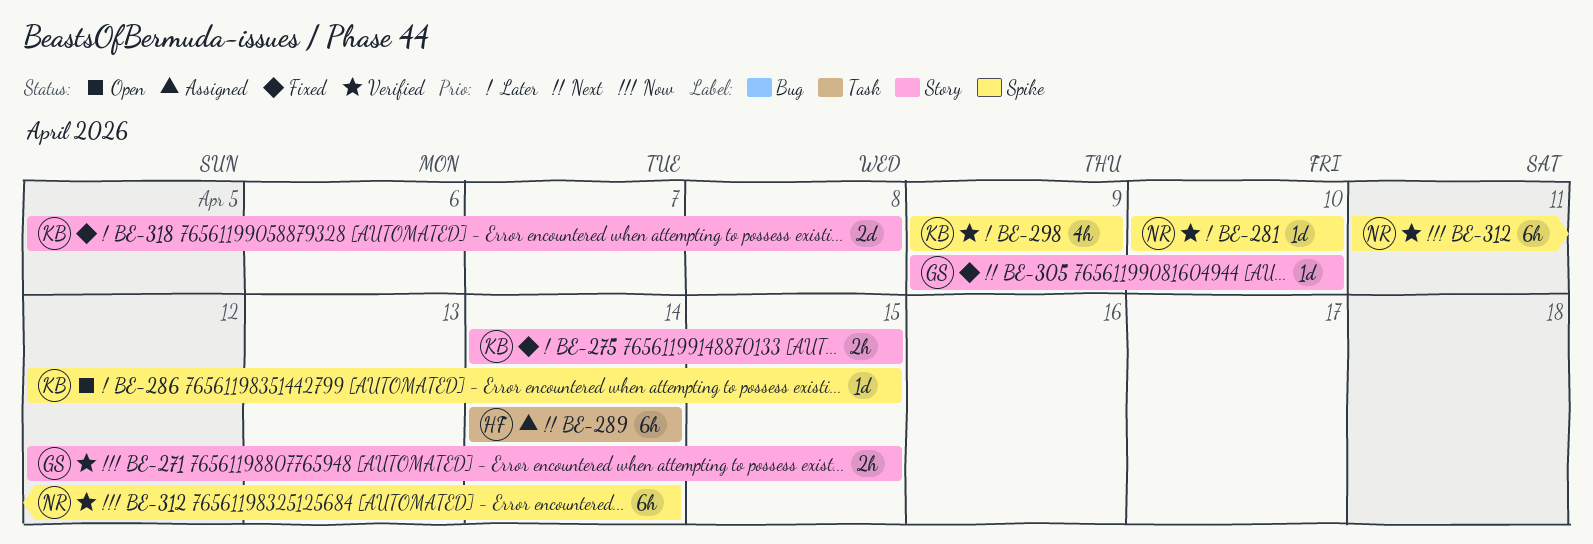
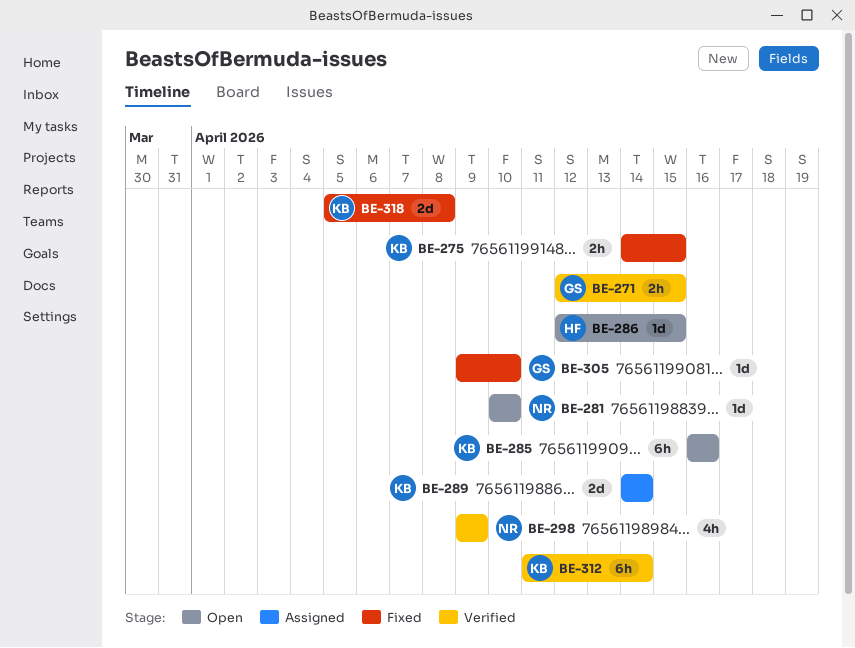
BE-281, status: Verified -> Open
BE-285: none -> present
BE-286, owner: KB -> HF
BE-289, owner: HF -> KB
BE-289, estimate: 6h -> 2d
BE-298, owner: KB -> NR
BE-312, owner: NR -> KB

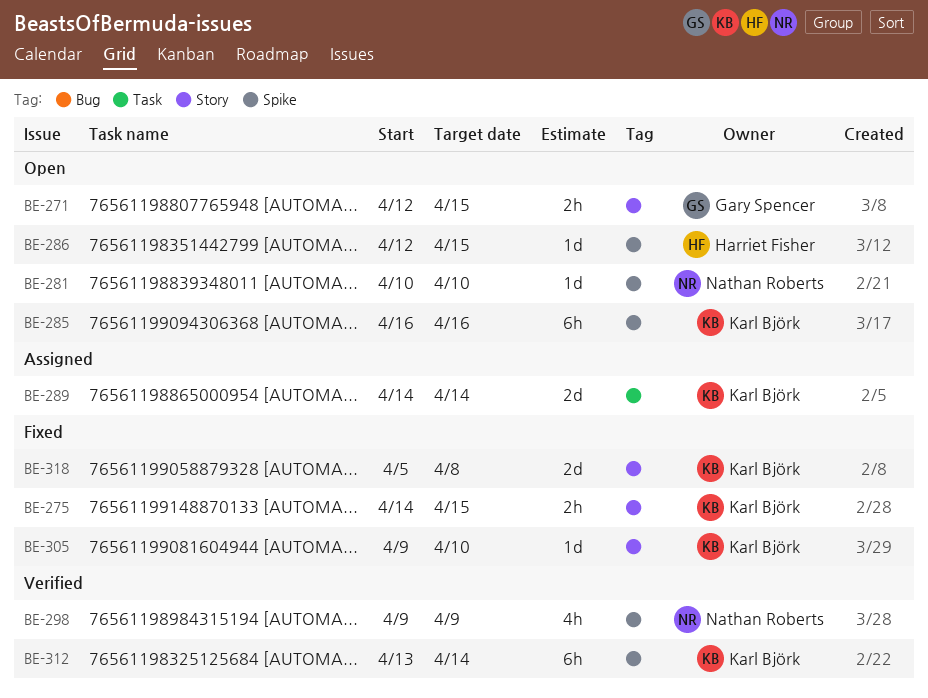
BE-271, status: Verified -> Open
BE-305, owner: Gary Spencer -> Karl Björk
BE-312, start: Apr 11 -> Apr 13

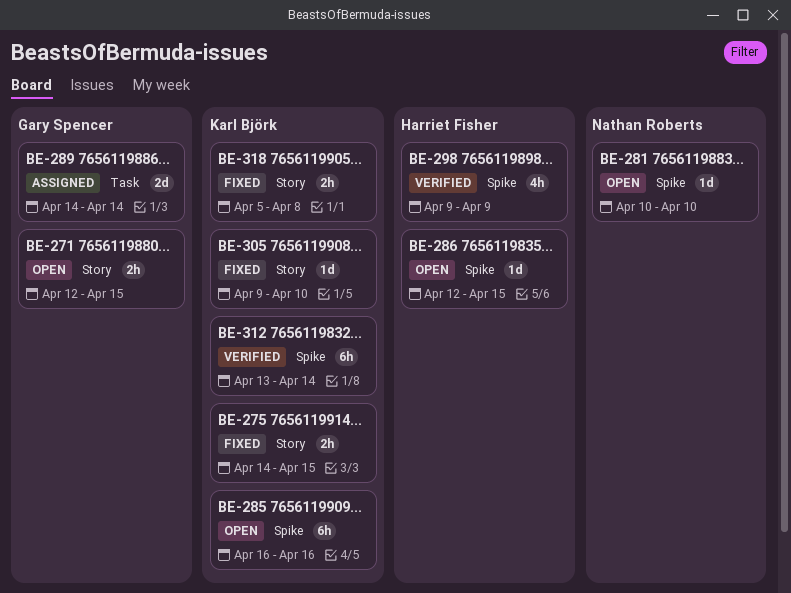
BE-289, owner: Karl Björk -> Gary Spencer
BE-298, owner: Nathan Roberts -> Harriet Fisher
BE-318, estimate: 2d -> 2h

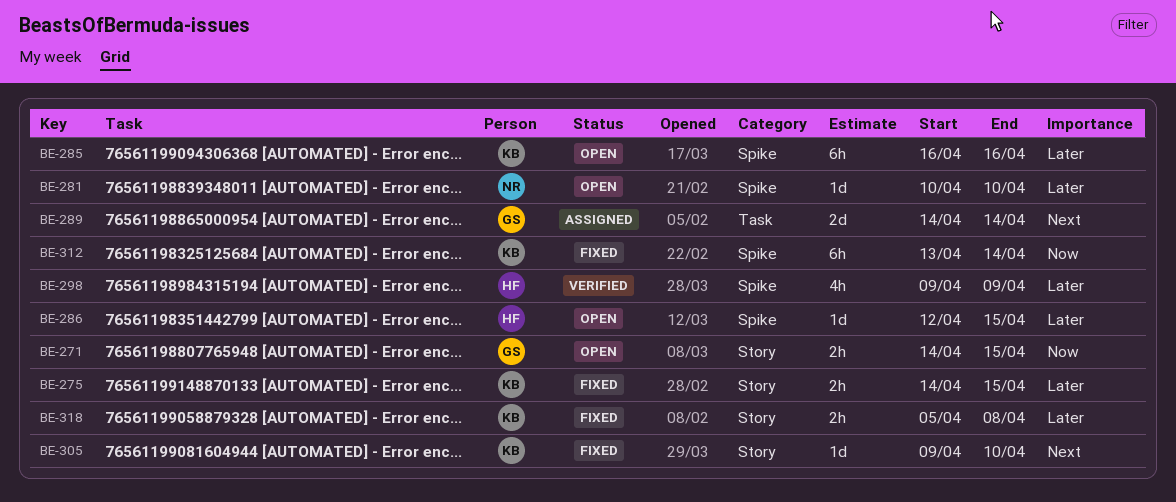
BE-271, start: Apr 12 -> Apr 14
BE-312, status: Verified -> Fixed

